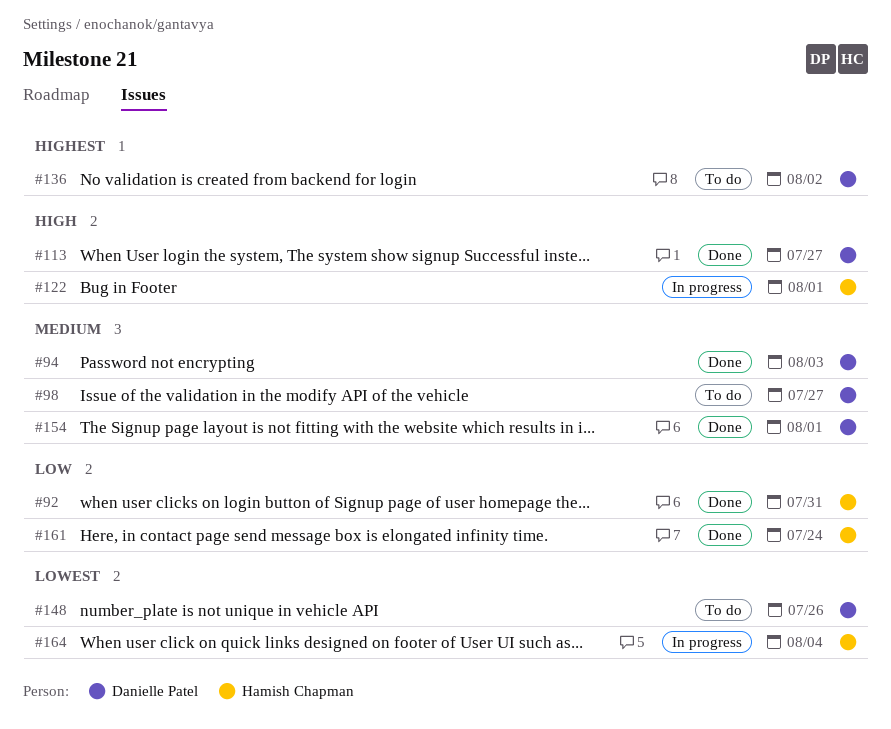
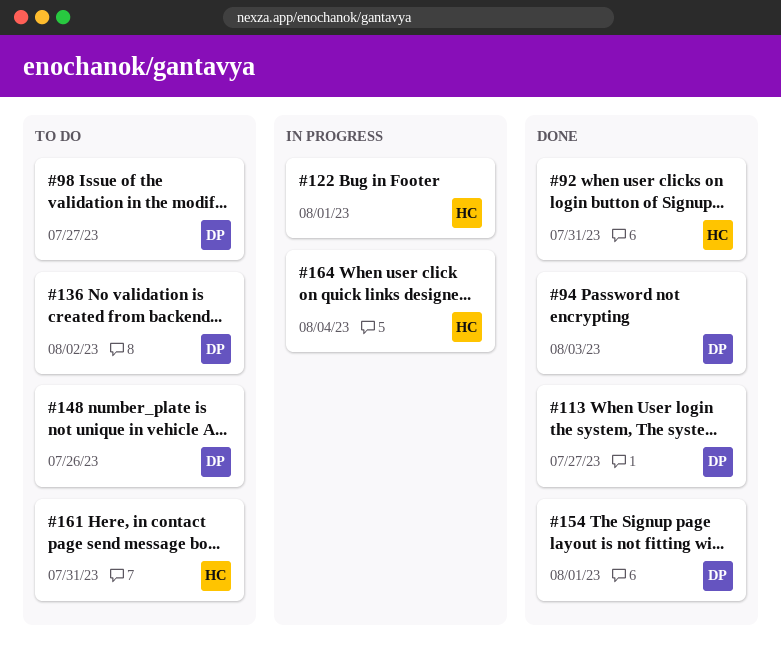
#161, status: Done -> To do
#161, due: Jul 24 -> Jul 31

